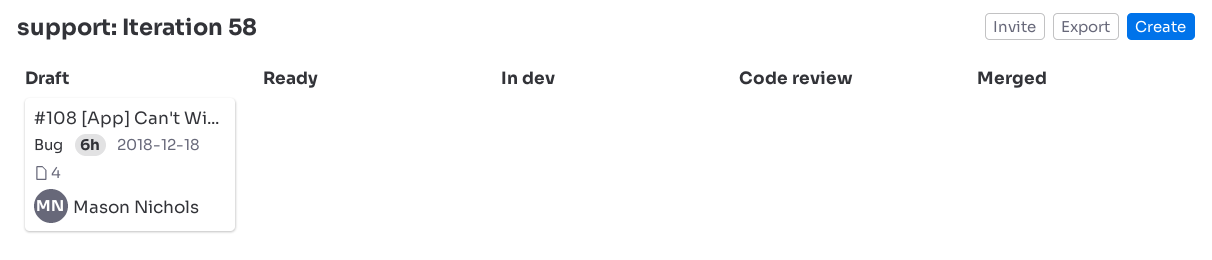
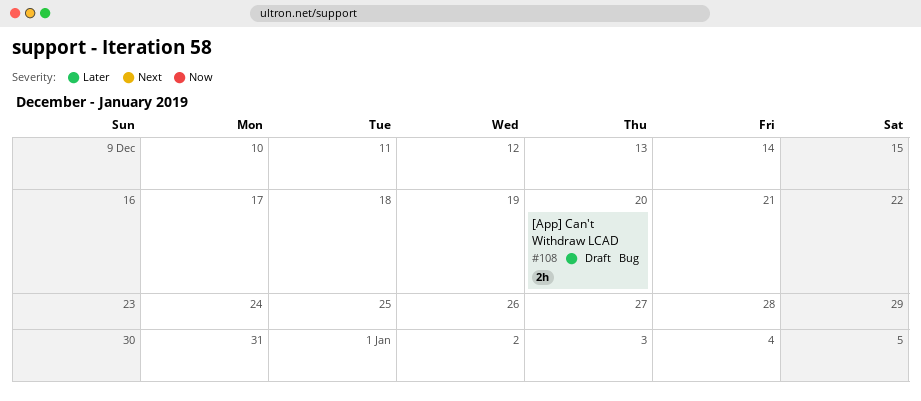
#108, estimate: 6h -> 2h
#108, due: Dec 18 -> Dec 20

